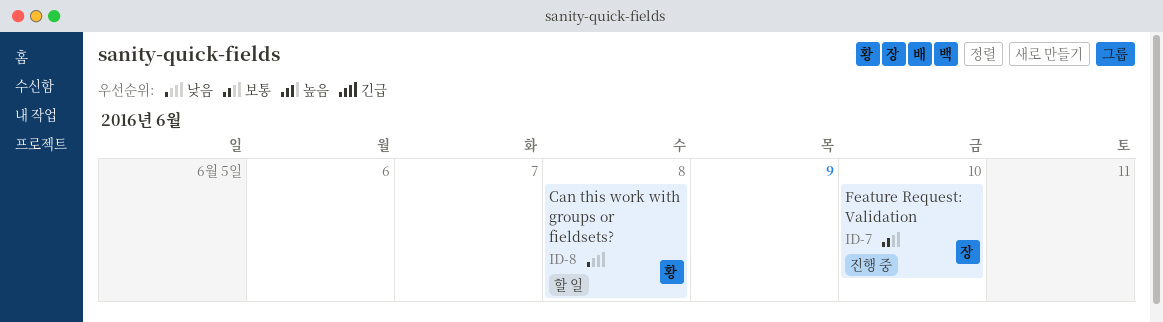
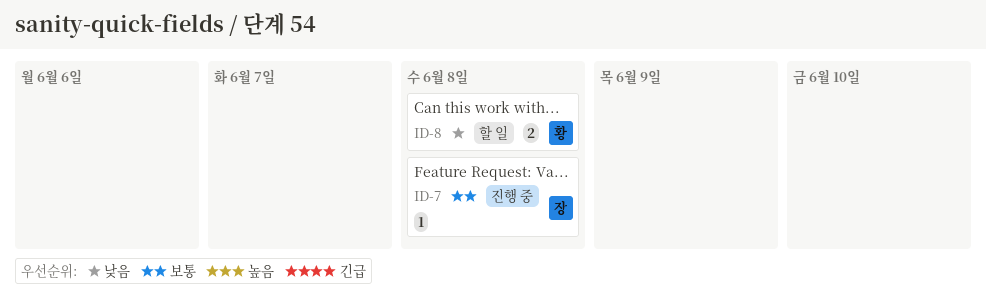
ID-7, due: Jun 10 -> Jun 8

